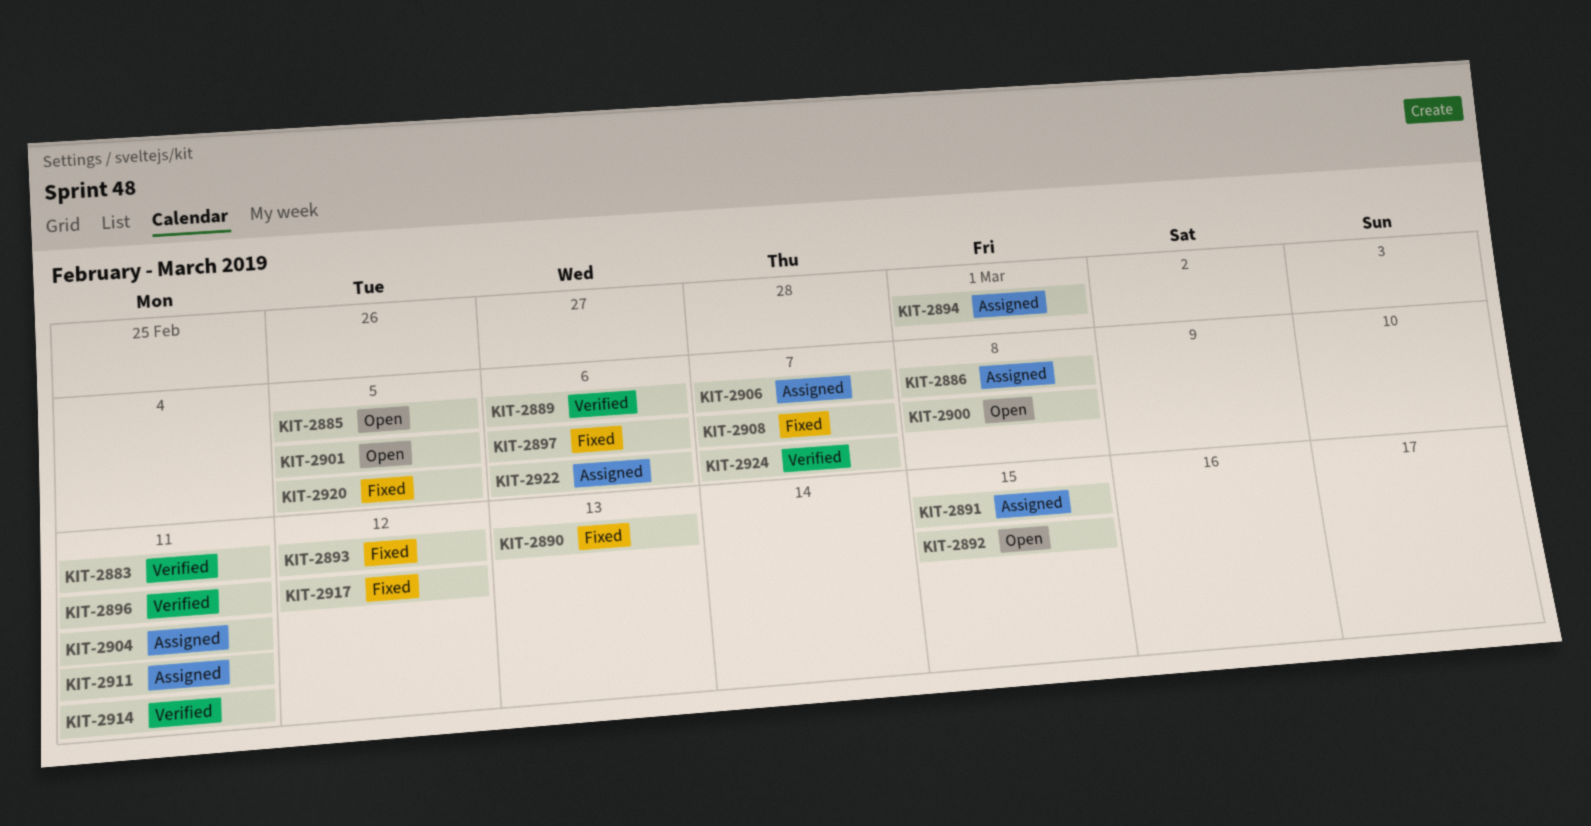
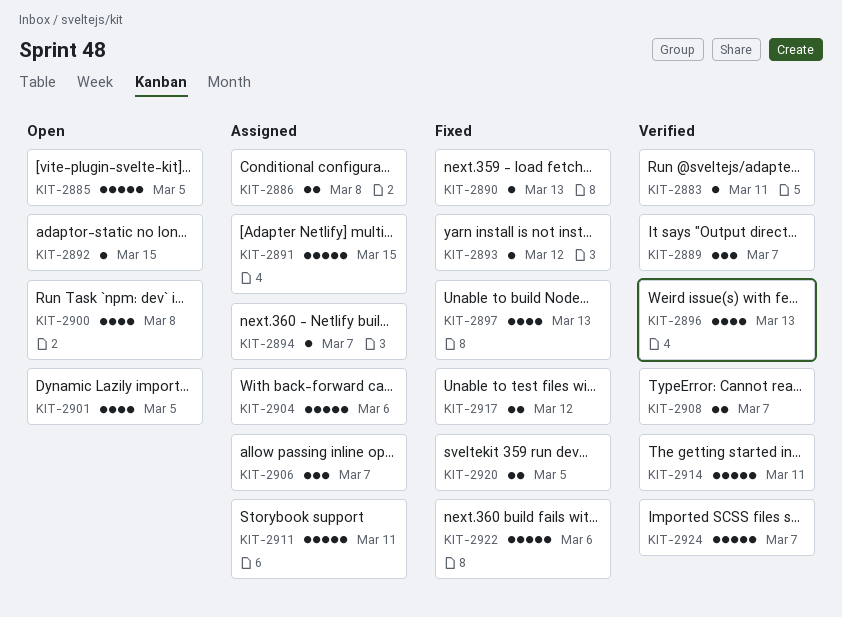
KIT-2889, due: Mar 6 -> Mar 7
KIT-2894, due: Mar 1 -> Mar 7
KIT-2896, due: Mar 11 -> Mar 13
KIT-2897, due: Mar 6 -> Mar 13
KIT-2904, due: Mar 11 -> Mar 6
KIT-2908, status: Fixed -> Verified
KIT-2922, status: Assigned -> Fixed

